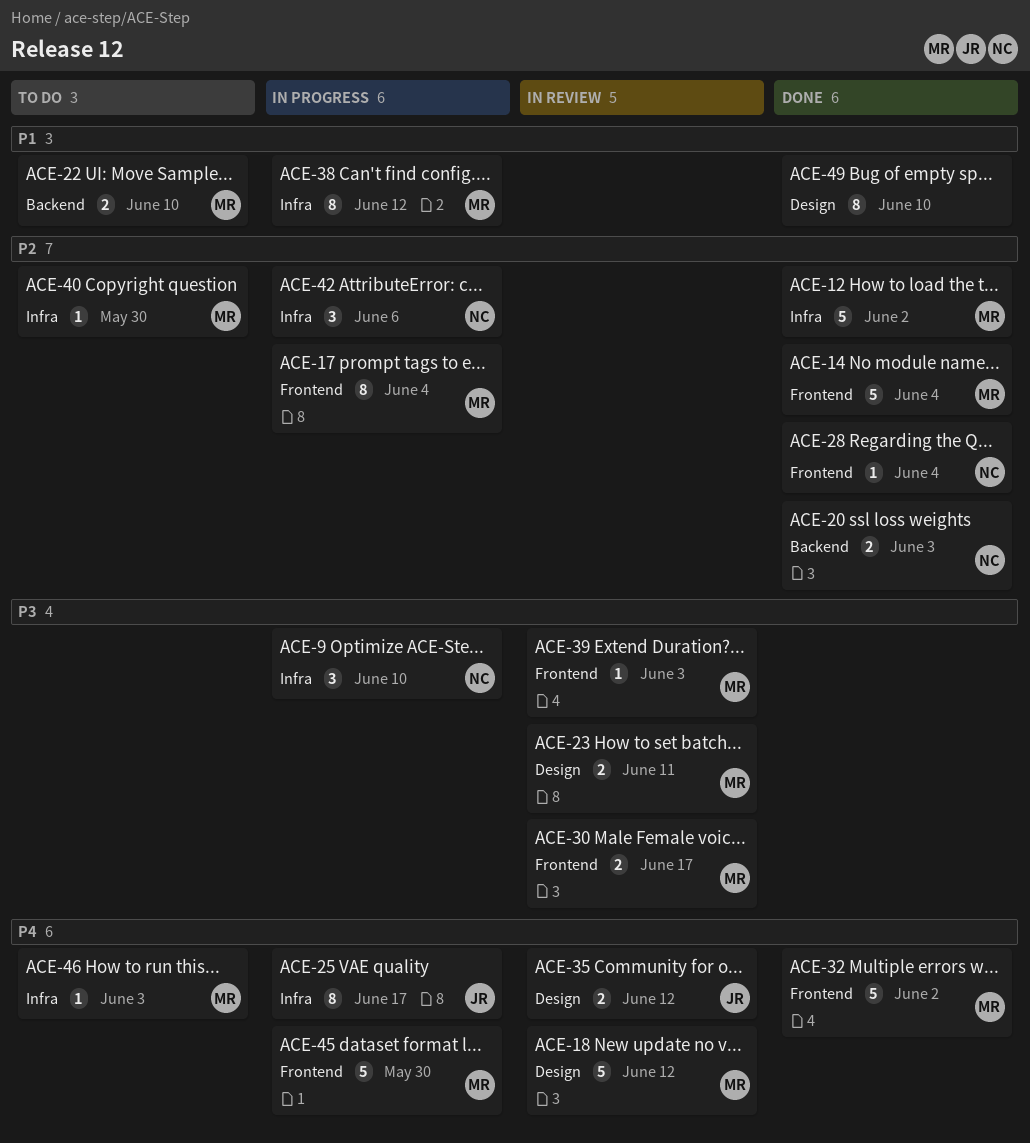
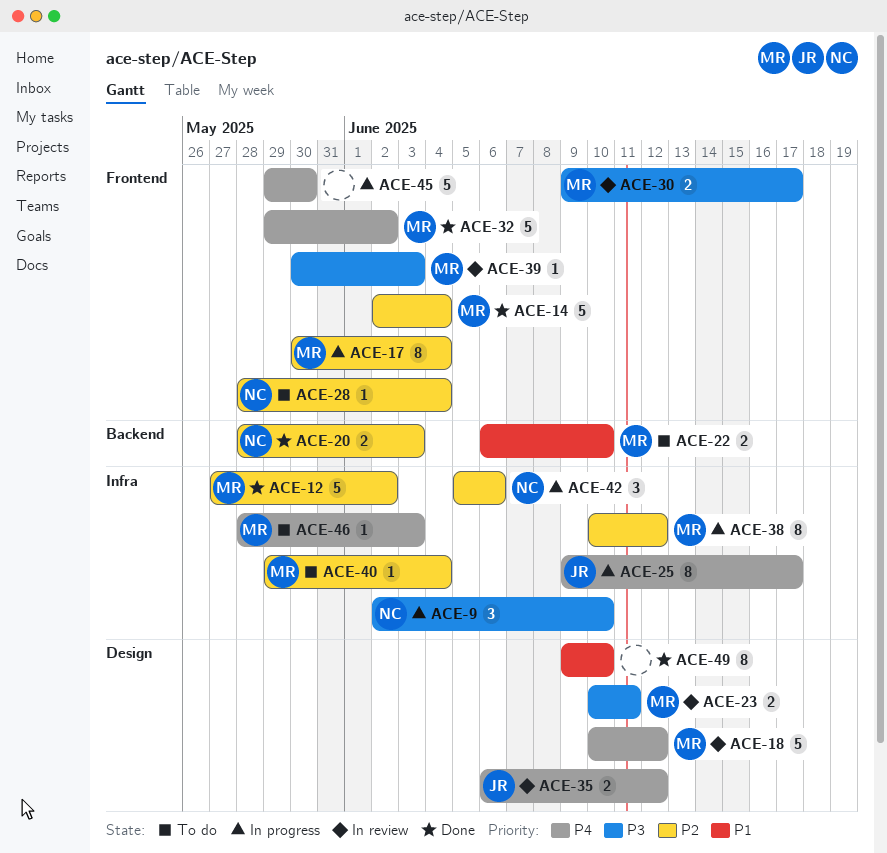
ACE-28, status: Done -> To do
ACE-38, priority: P1 -> P2
ACE-40, due: May 30 -> Jun 4
ACE-45, owner: MR -> none

